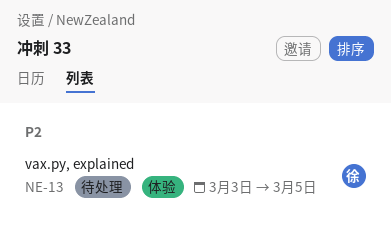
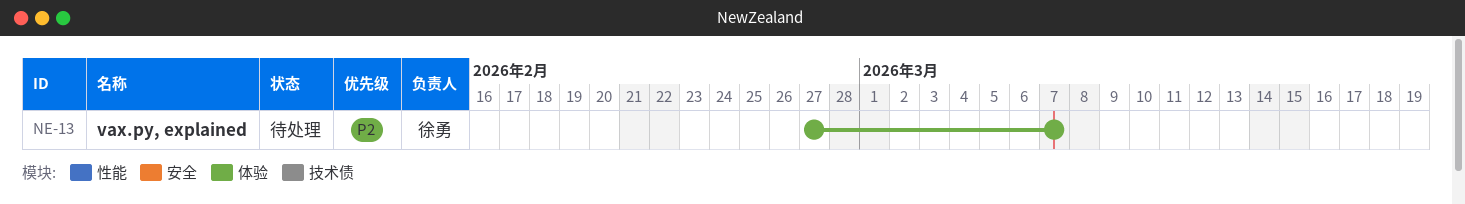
NE-13, start: Mar 3 -> Feb 27
NE-13, due: Mar 5 -> Mar 7

